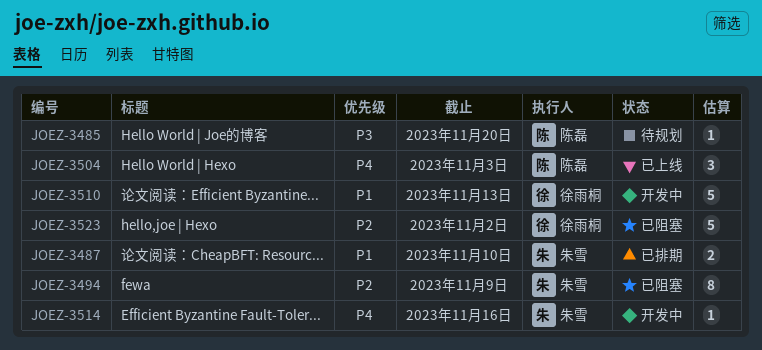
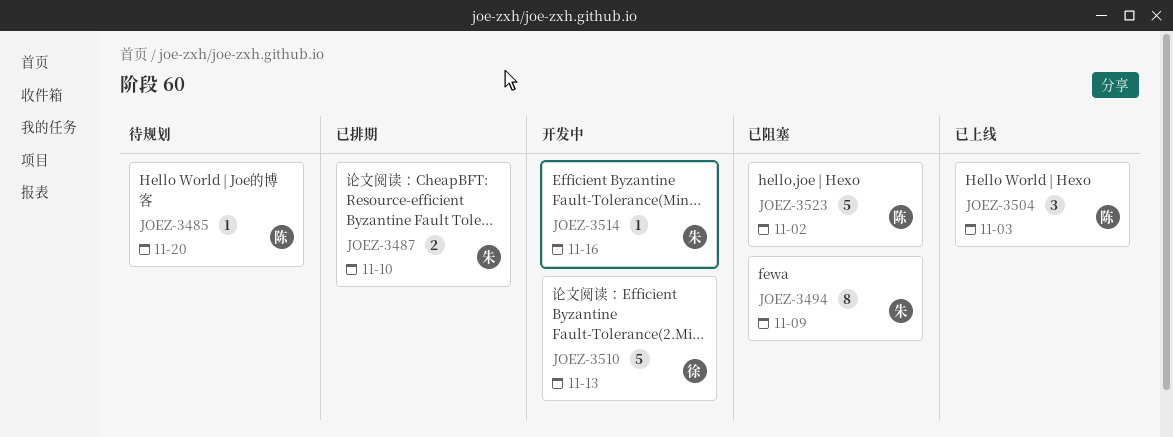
JOEZ-3523, owner: 徐雨桐 -> 陈磊

